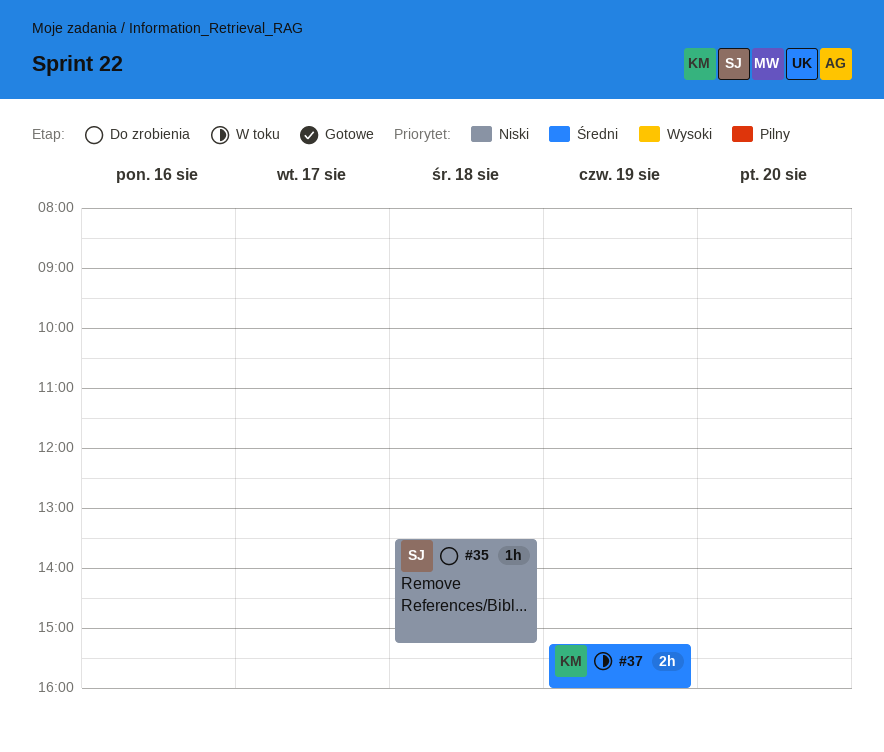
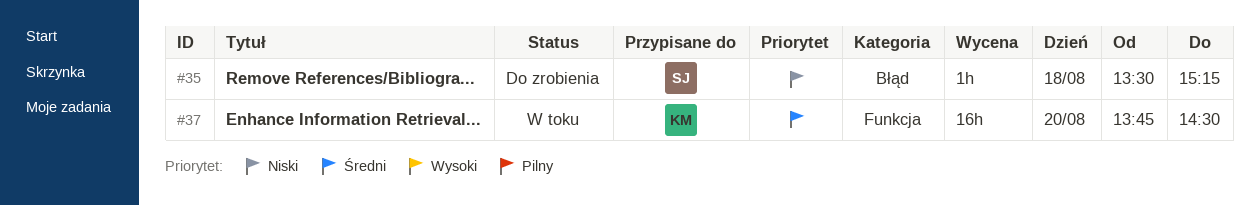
#37, estimate: 2h -> 16h
#37, day: Aug 19 -> Aug 20
#37, begins: 15:15 -> 13:45
#37, ends: 16:00 -> 14:30

